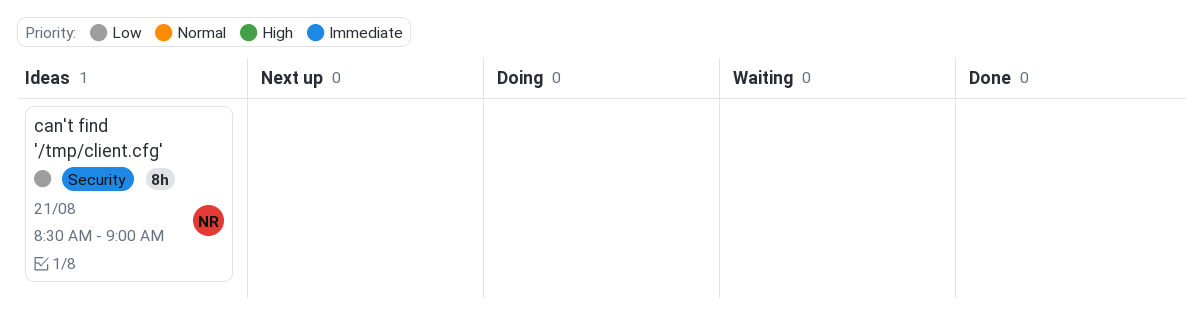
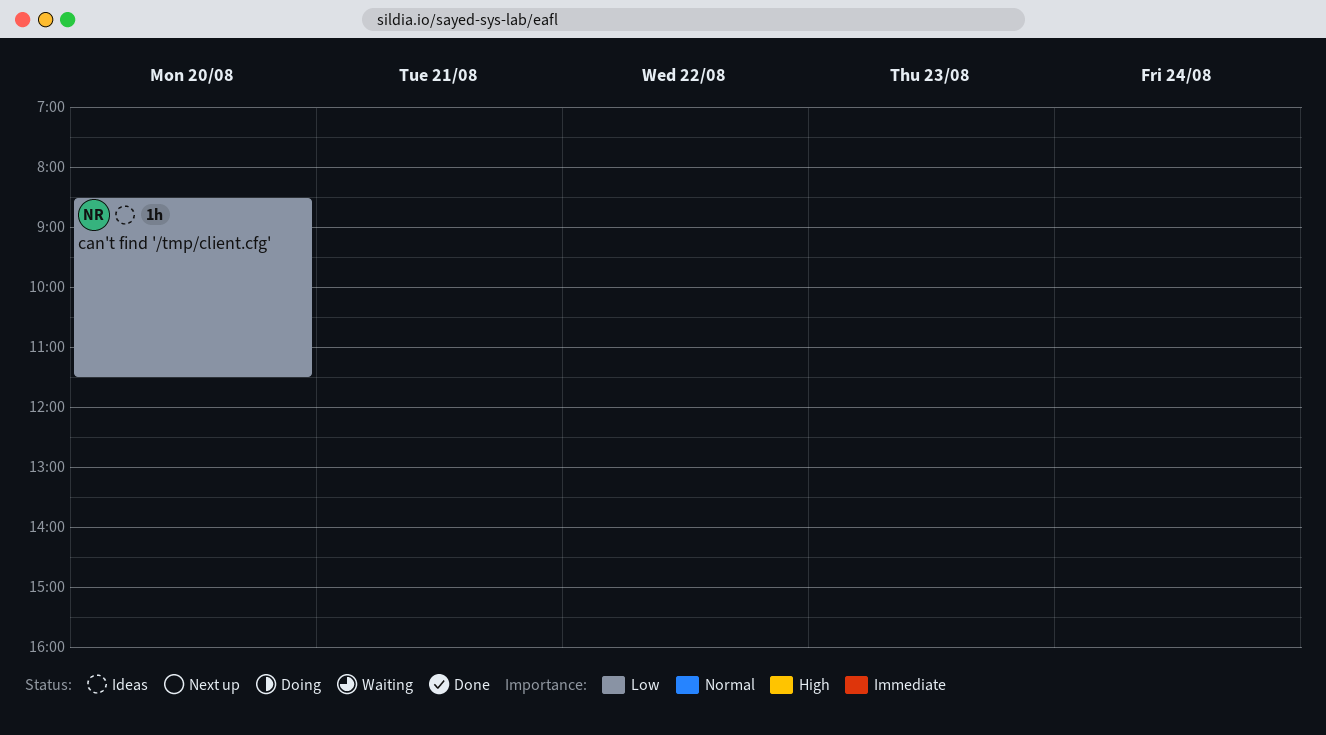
can't find '/tmp/client.cfg', estimate: 8h -> 1h
can't find '/tmp/client.cfg', day: Aug 21 -> Aug 20
can't find '/tmp/client.cfg', ends: 09:00 -> 11:30

